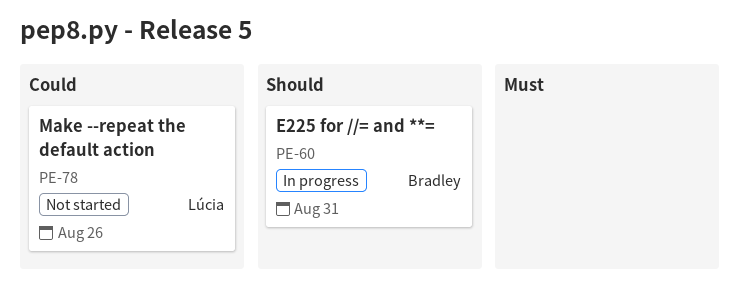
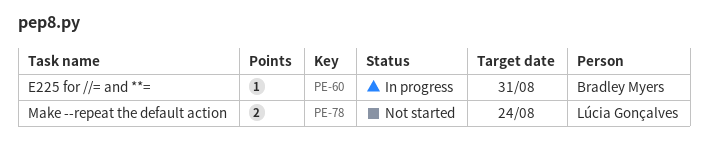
PE-78, due: Aug 26 -> Aug 24

